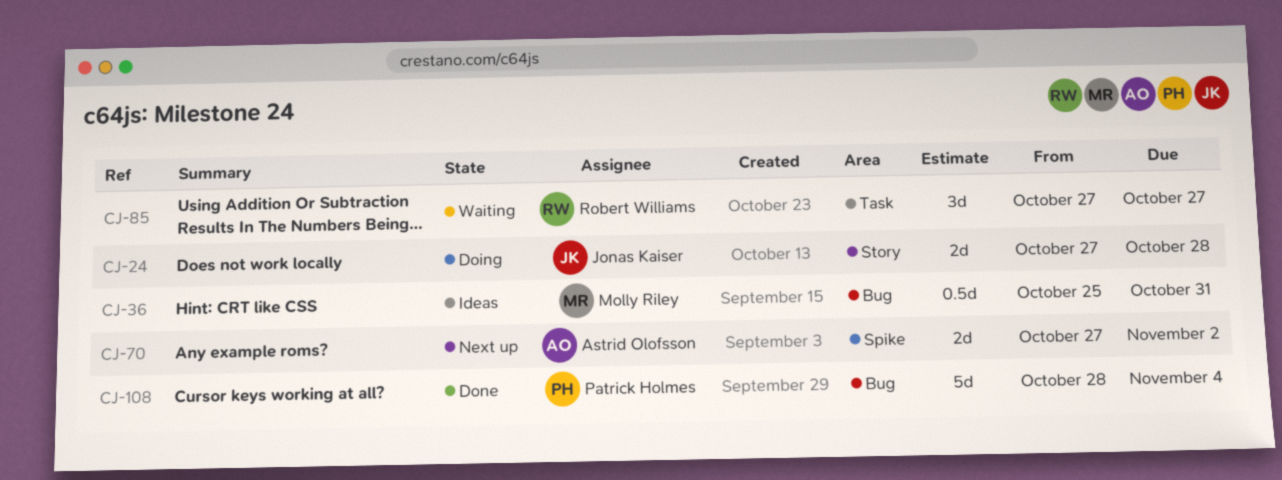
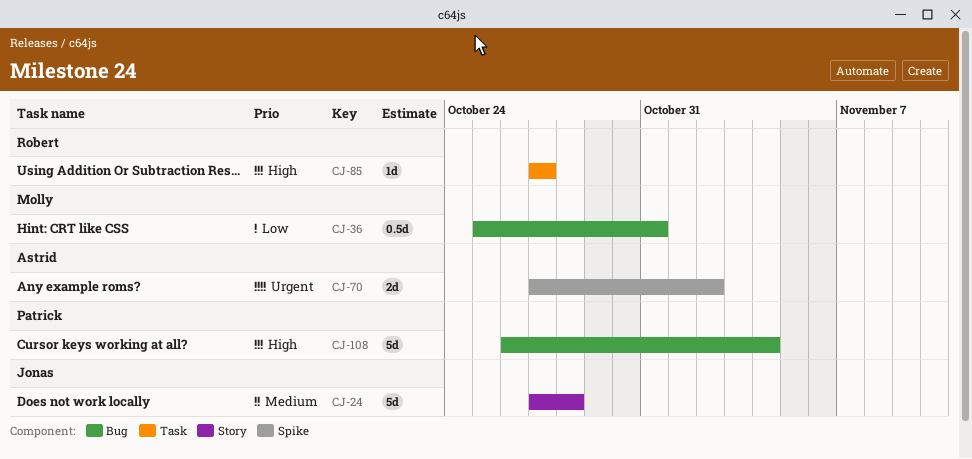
CJ-24, estimate: 2d -> 5d
CJ-85, estimate: 3d -> 1d
CJ-108, start: Oct 28 -> Oct 26

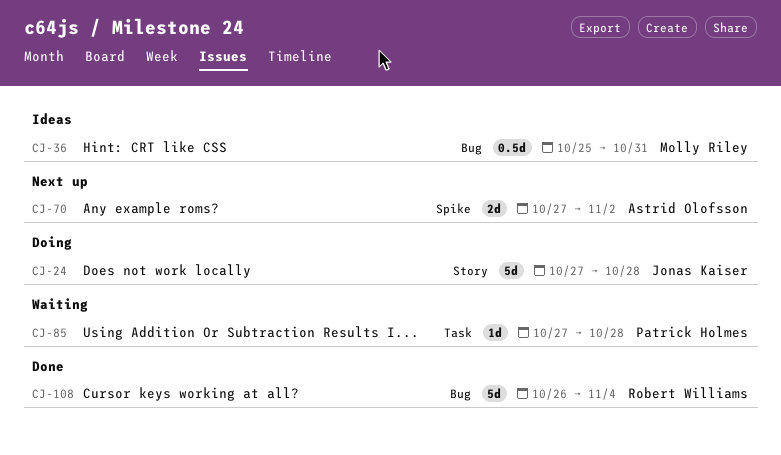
CJ-85, owner: Robert Williams -> Patrick Holmes
CJ-85, due: Oct 27 -> Oct 28
CJ-108, owner: Patrick Holmes -> Robert Williams

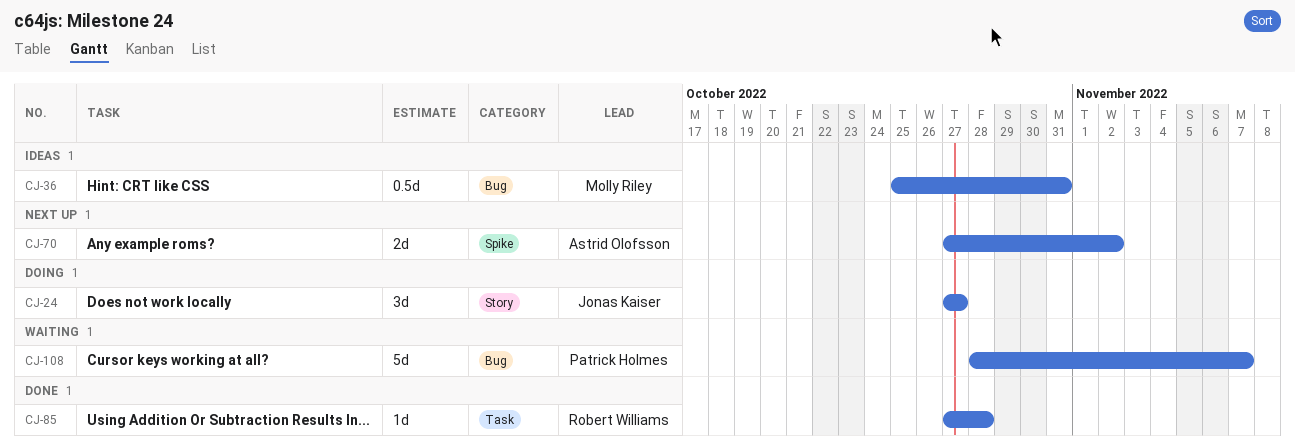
CJ-24, estimate: 5d -> 3d
CJ-24, due: Oct 28 -> Oct 27
CJ-85, status: Waiting -> Done
CJ-85, owner: Patrick Holmes -> Robert Williams
CJ-108, status: Done -> Waiting
CJ-108, owner: Robert Williams -> Patrick Holmes
CJ-108, start: Oct 26 -> Oct 28
CJ-108, due: Nov 4 -> Nov 7

